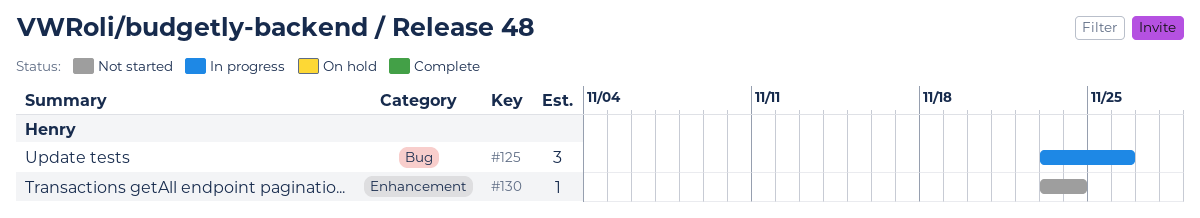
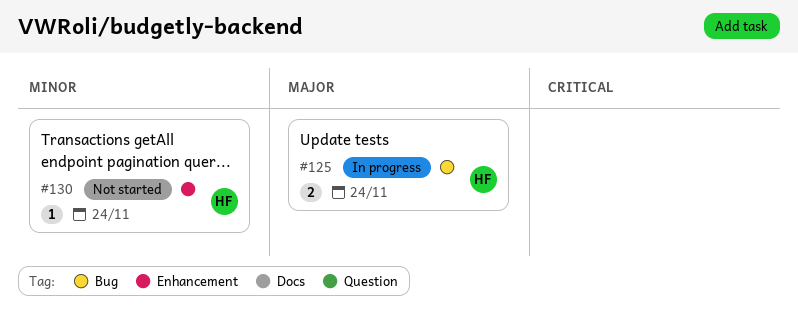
#125, estimate: 3 -> 2
#125, due: Nov 26 -> Nov 24

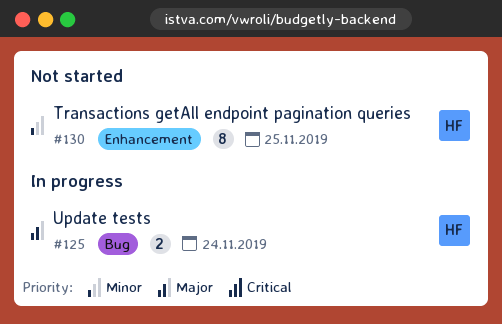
#130, estimate: 1 -> 8
#130, due: Nov 24 -> Nov 25

